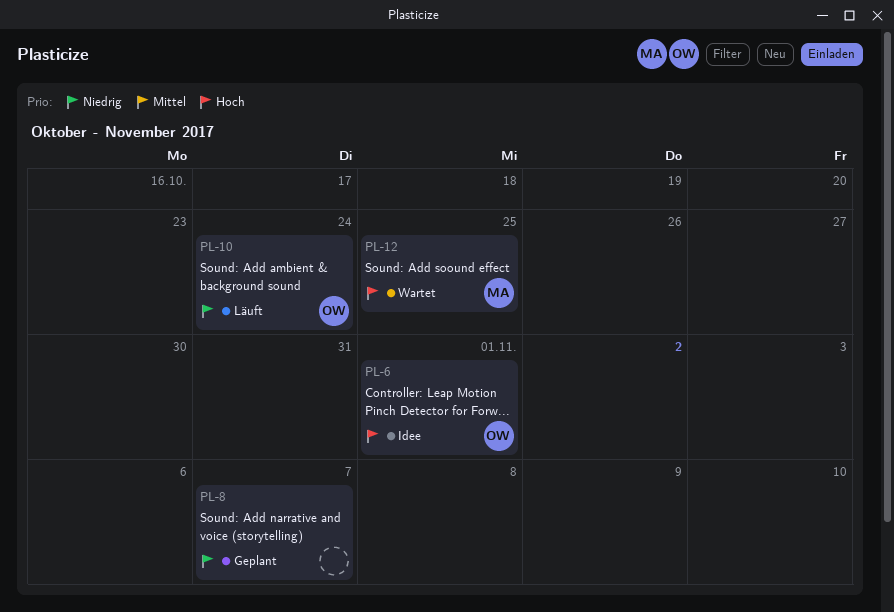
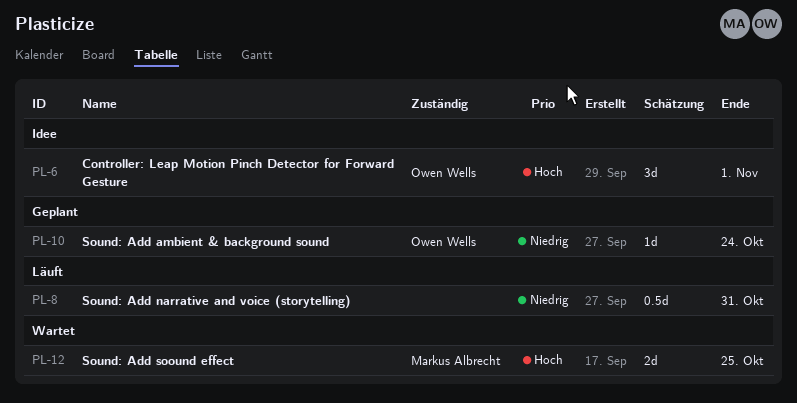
PL-8, status: Geplant -> Läuft
PL-8, due: Nov 7 -> Oct 31
PL-10, status: Läuft -> Geplant

